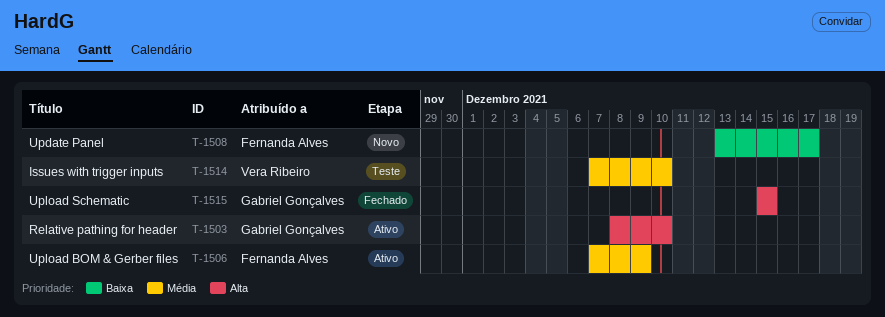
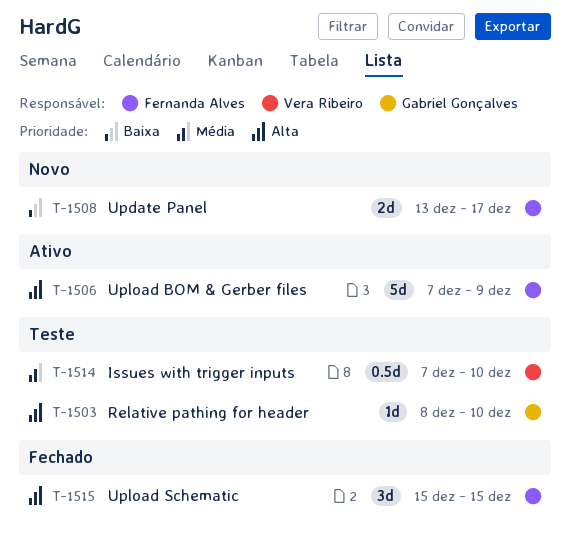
T-1503, status: Ativo -> Teste
T-1506, priority: Média -> Alta
T-1515, owner: Gabriel Gonçalves -> Fernanda Alves

